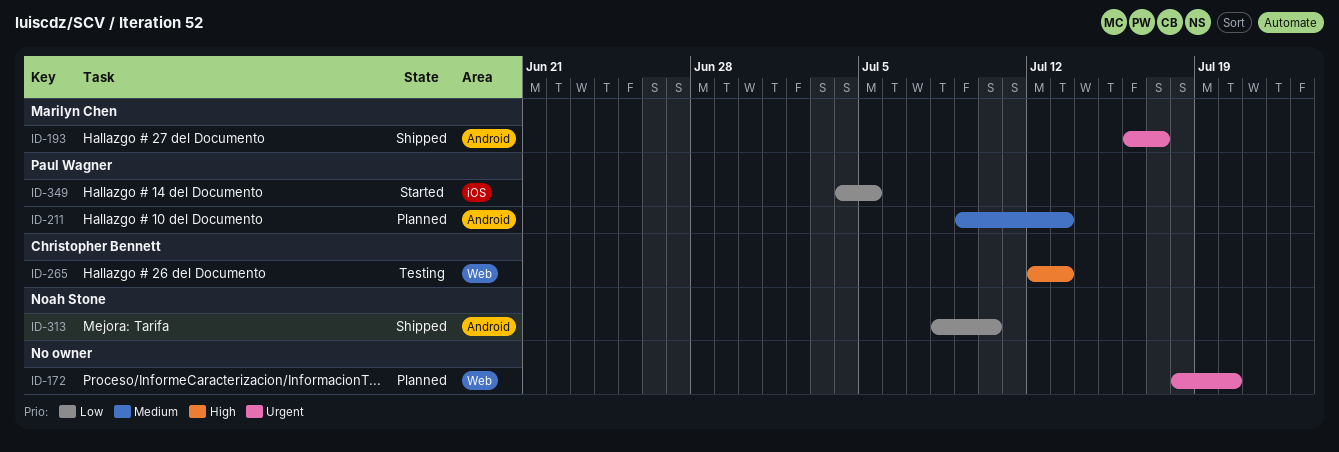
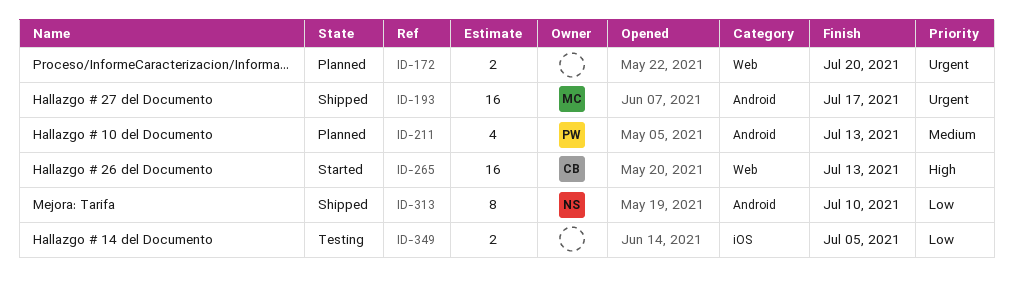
ID-265, status: Testing -> Started
ID-349, status: Started -> Testing
ID-349, owner: Paul Wagner -> none

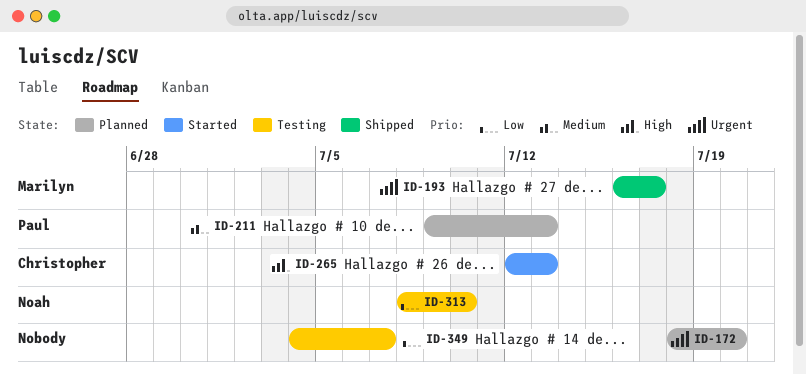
ID-313, status: Shipped -> Testing
ID-349, due: Jul 5 -> Jul 7

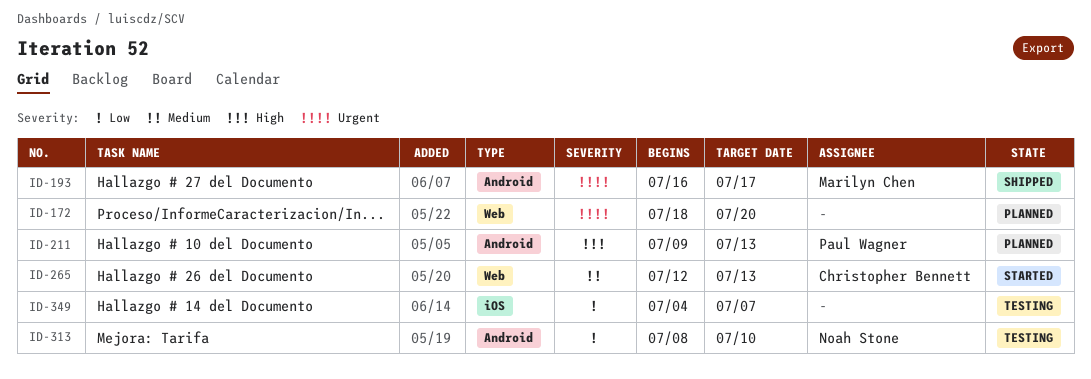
ID-211, priority: Medium -> High
ID-265, priority: High -> Medium

